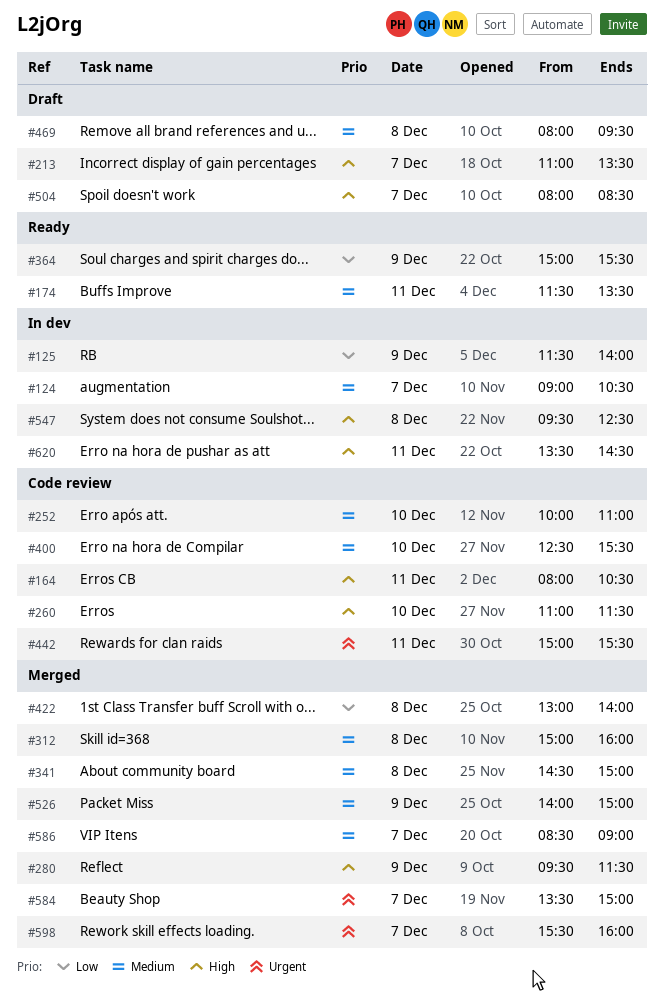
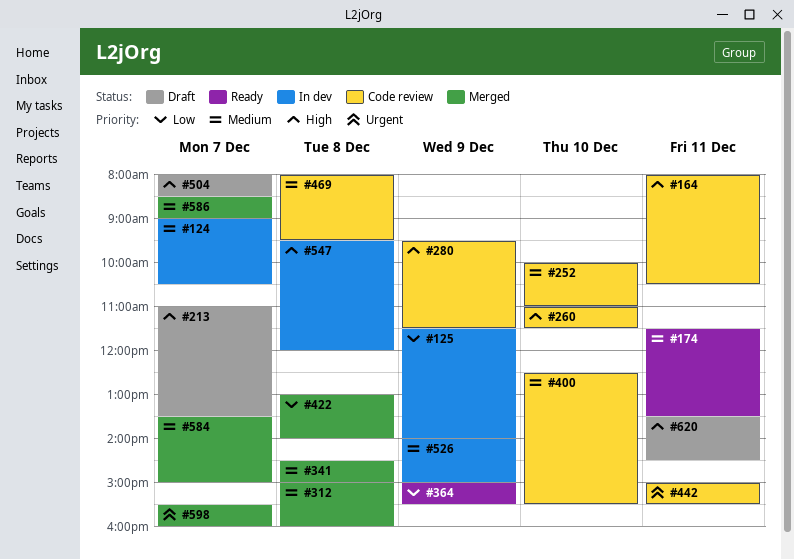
#280, status: Merged -> Code review
#469, status: Draft -> Code review
#526, status: Merged -> In dev
#547, ends: 12:30 -> 12:00
#584, priority: Urgent -> Medium
#620, status: In dev -> Draft

